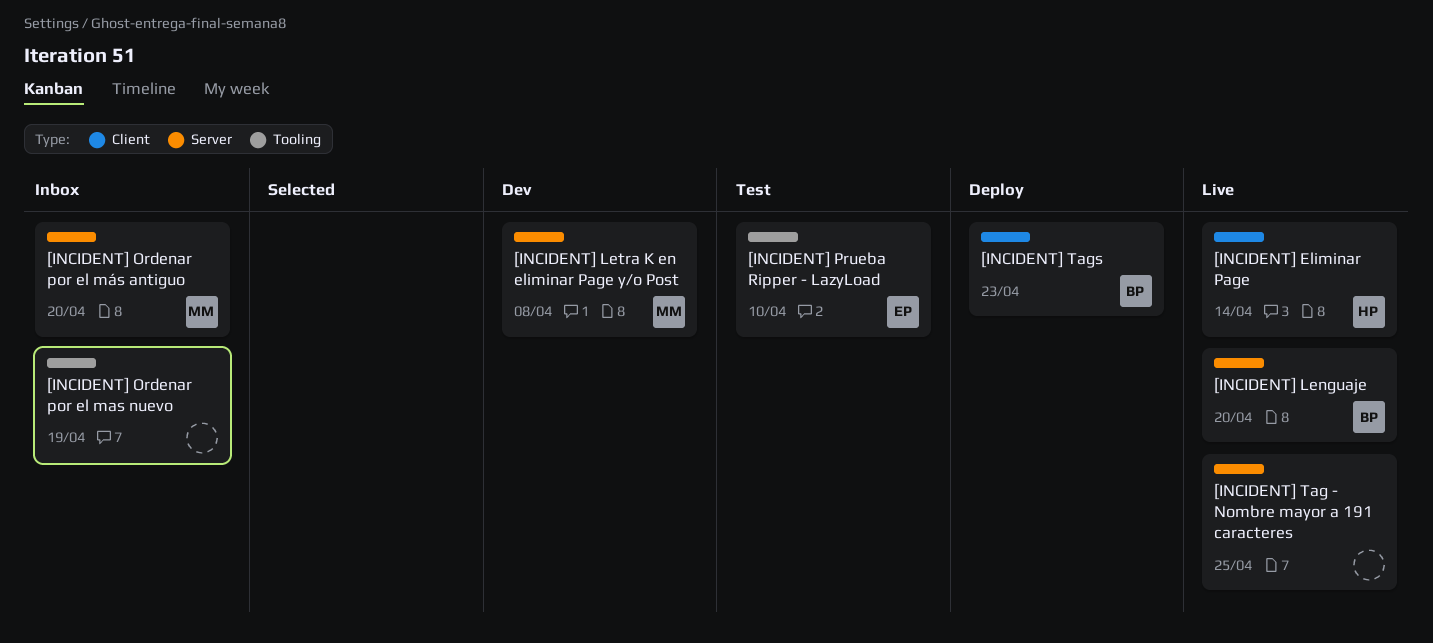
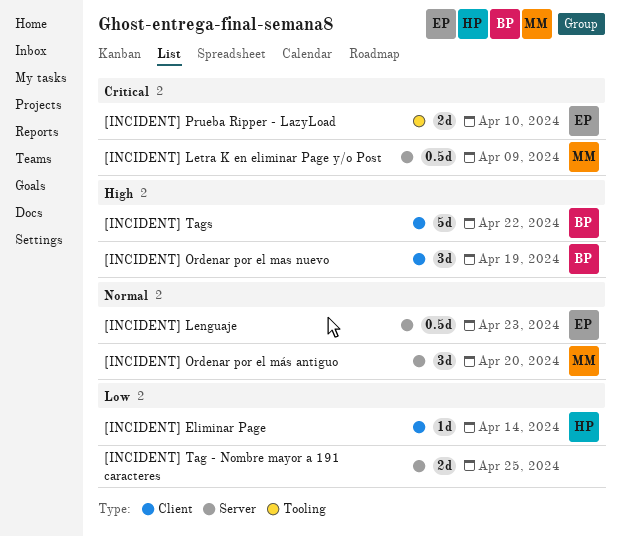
[INCIDENT] Lenguaje, owner: BP -> EP
[INCIDENT] Lenguaje, due: Apr 20 -> Apr 23
[INCIDENT] Letra K en eliminar Page y/o Post, due: Apr 8 -> Apr 9
[INCIDENT] Ordenar por el mas nuevo, owner: none -> BP
[INCIDENT] Ordenar por el mas nuevo, label: Tooling -> Client
[INCIDENT] Tags, due: Apr 23 -> Apr 22

